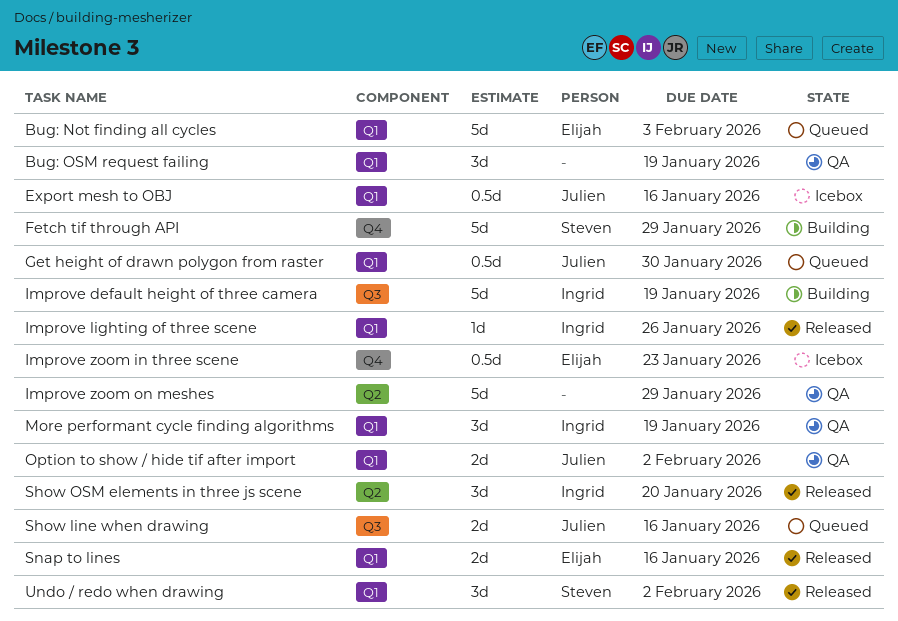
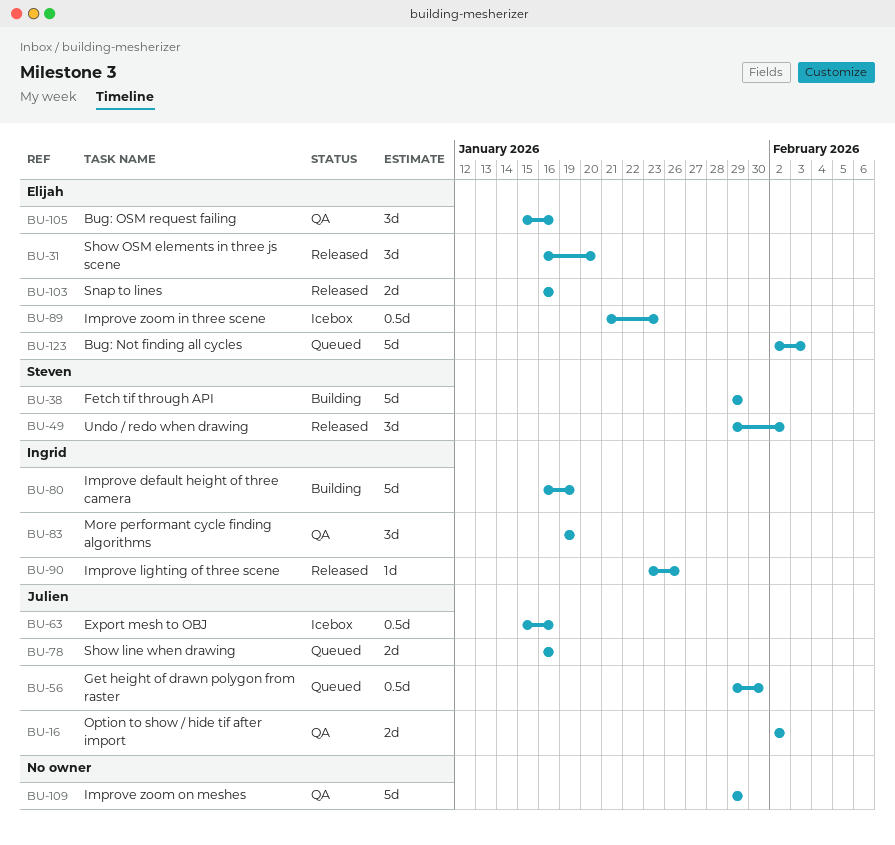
Bug: OSM request failing, owner: none -> Elijah
Bug: OSM request failing, due: Jan 19 -> Jan 16
Show OSM elements in three js scene, owner: Ingrid -> Elijah

